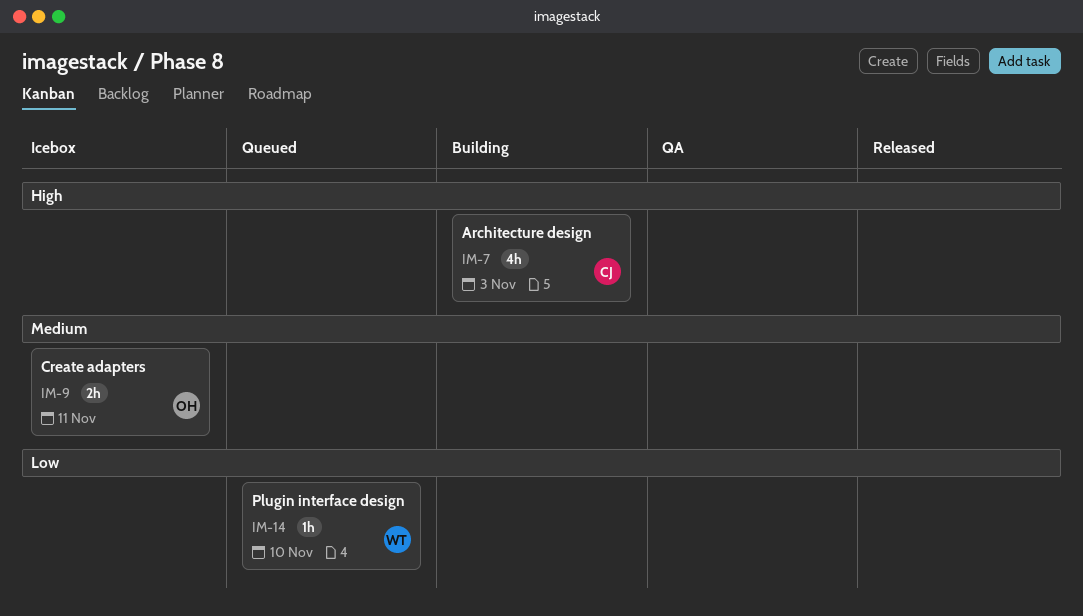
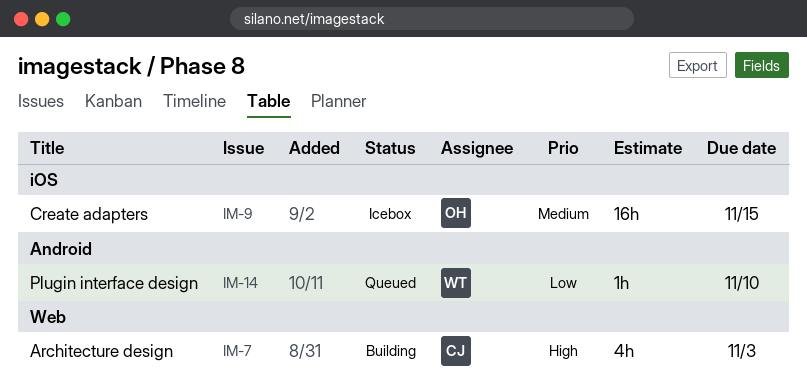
IM-9, estimate: 2h -> 16h
IM-9, due: Nov 11 -> Nov 15

